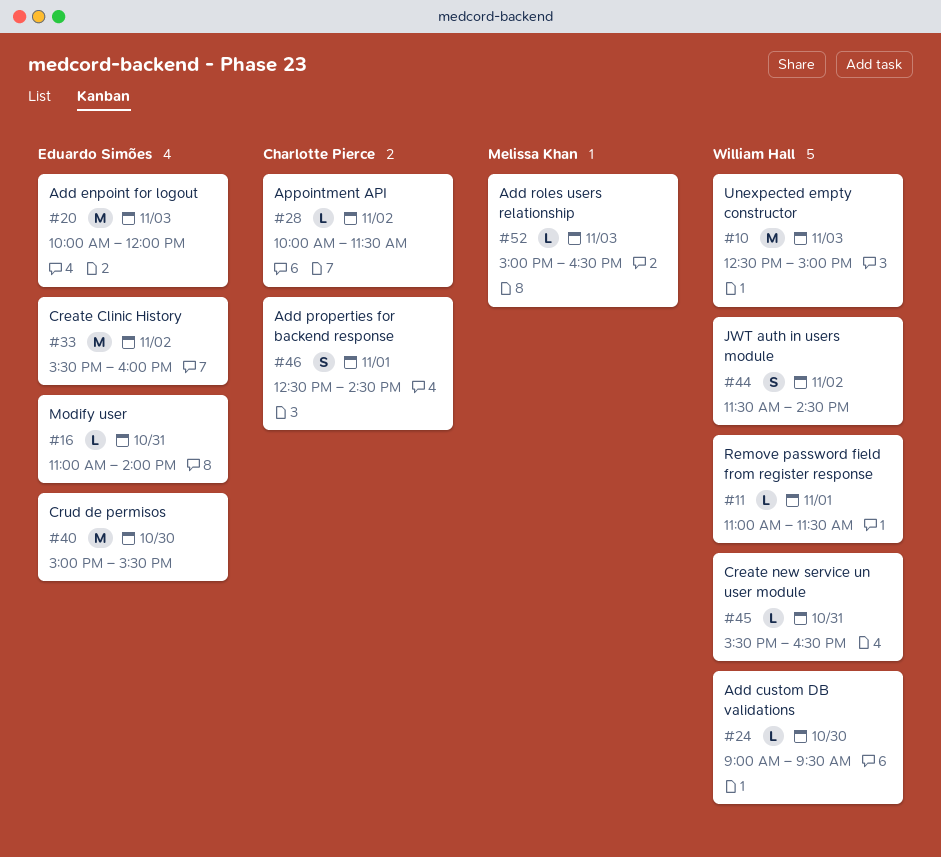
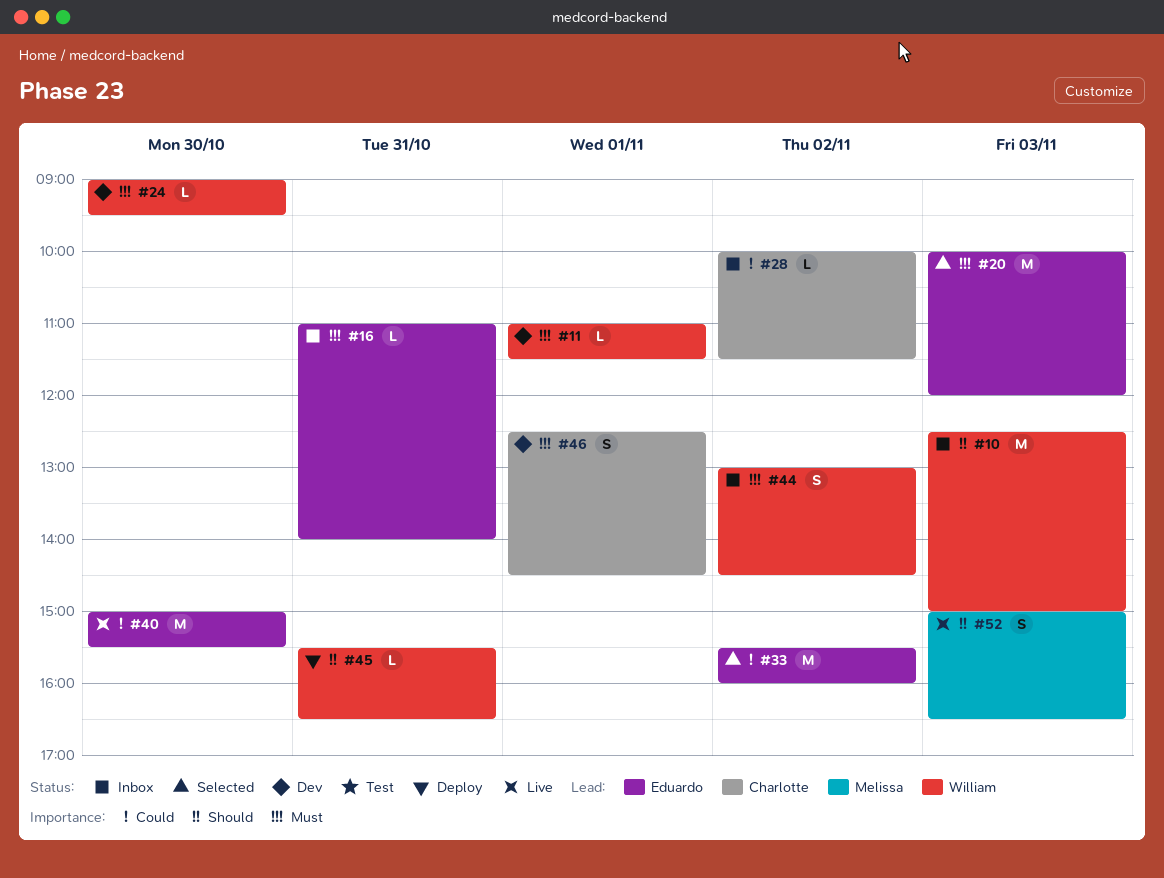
#44, begins: 11:30 -> 13:00
#52, estimate: L -> S

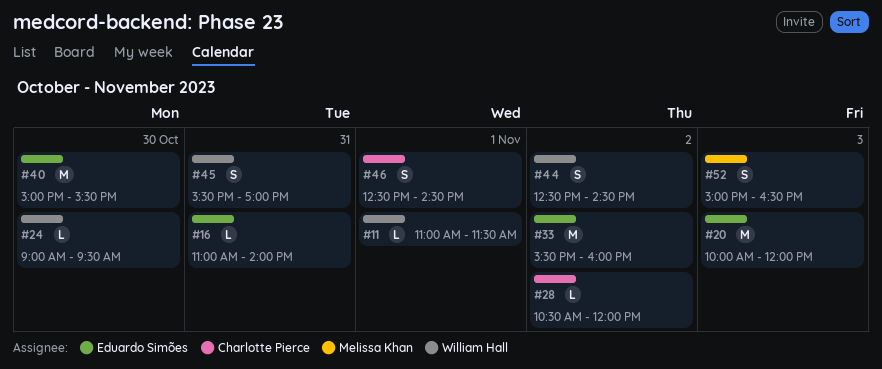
#10: present -> none
#28, begins: 10:00 -> 10:30
#28, ends: 11:30 -> 12:00
#44, begins: 13:00 -> 12:30
#45, estimate: L -> S
#45, ends: 16:30 -> 17:00

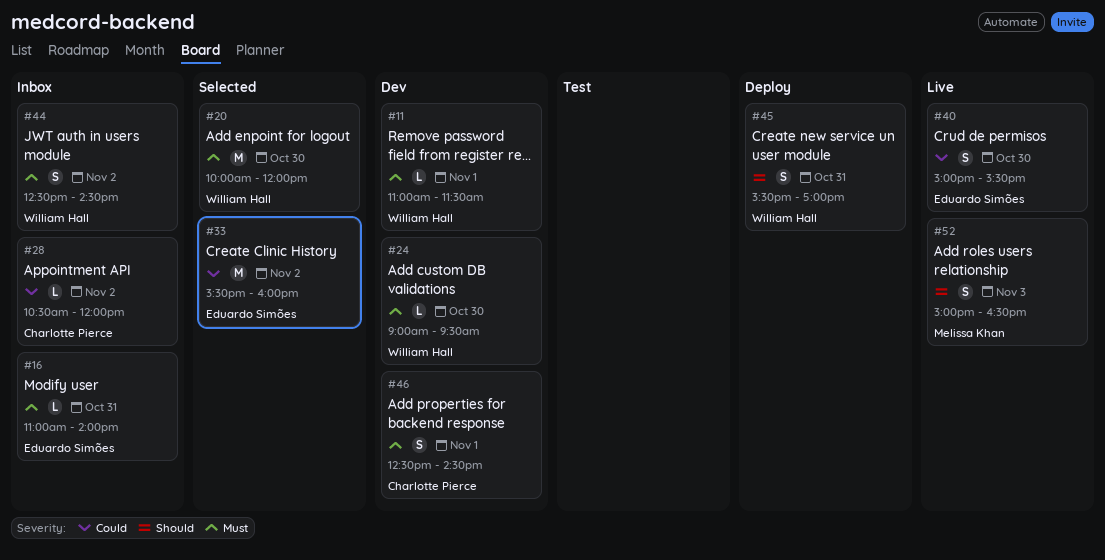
#20, owner: Eduardo Simões -> William Hall
#20, day: Nov 3 -> Oct 30
#40, estimate: M -> S

